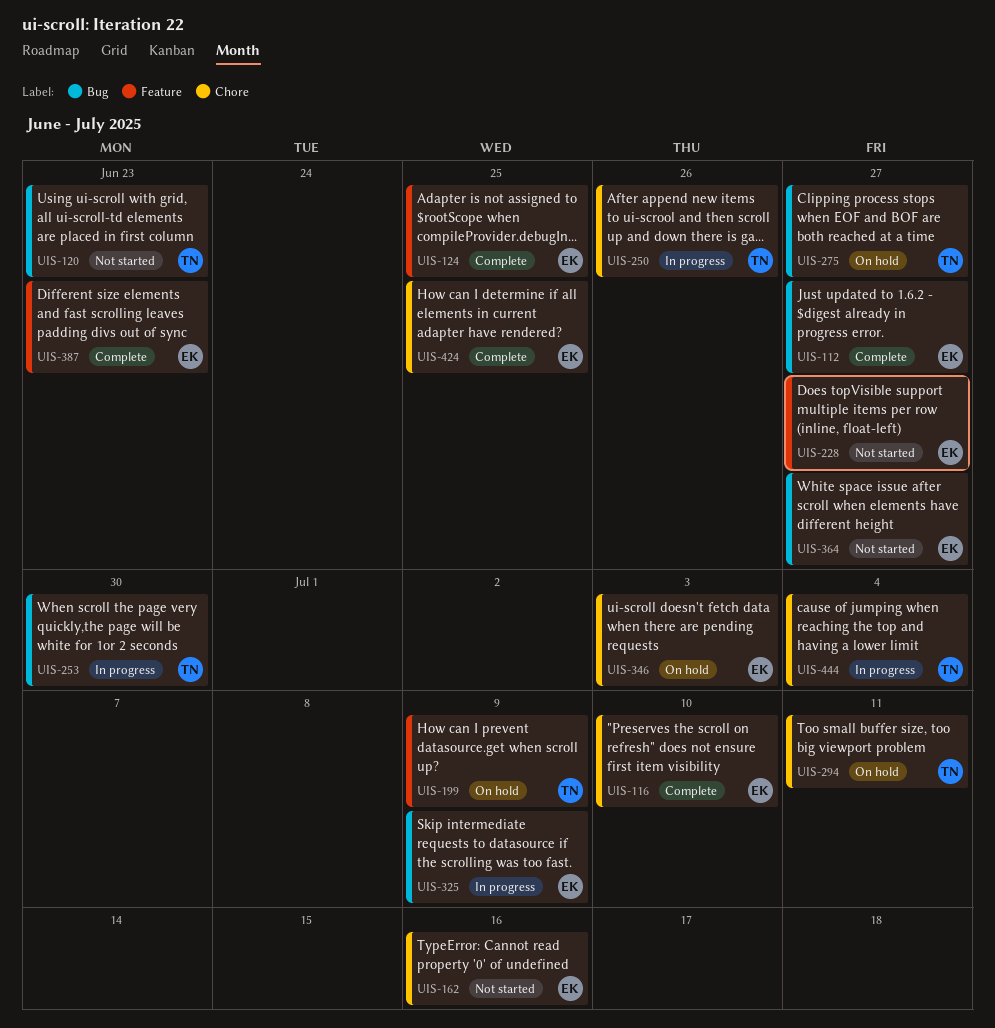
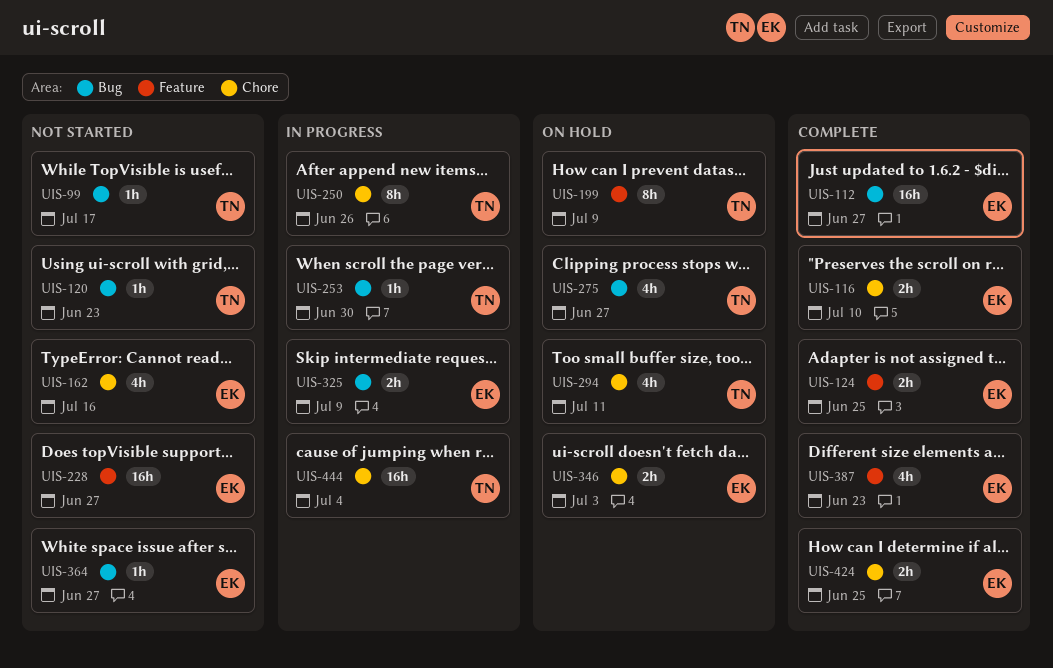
UIS-99: none -> present

